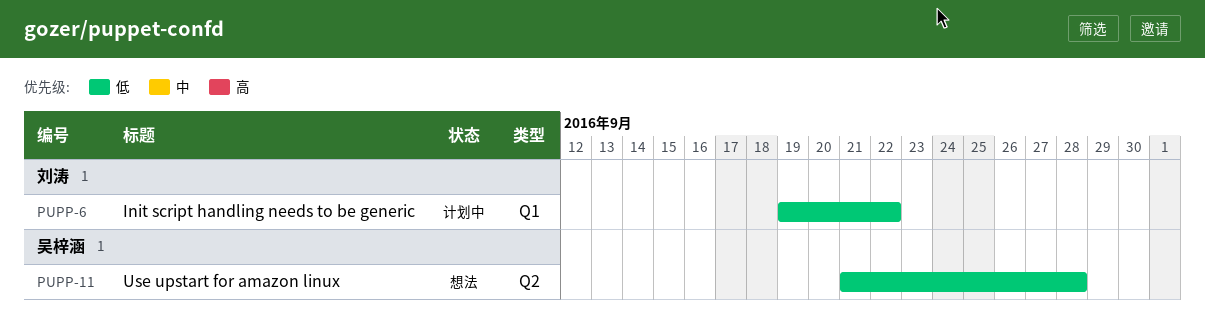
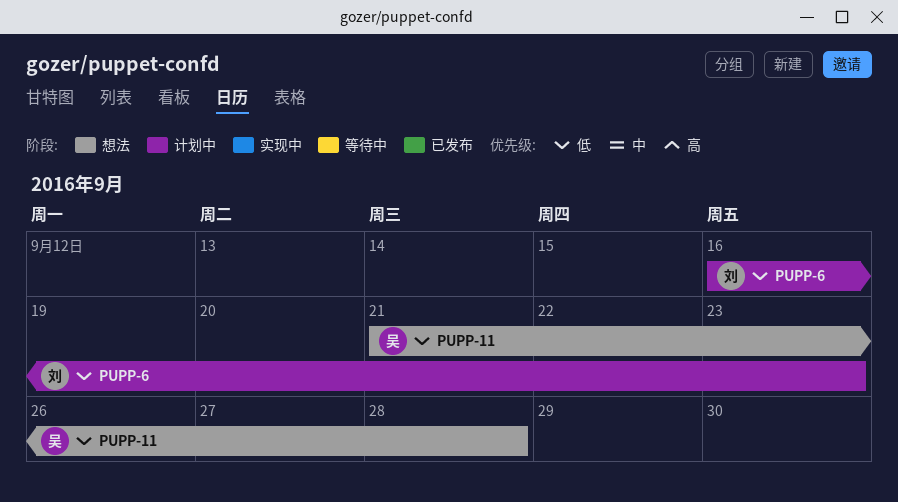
PUPP-6, start: Sep 19 -> Sep 16
PUPP-6, due: Sep 22 -> Sep 23

